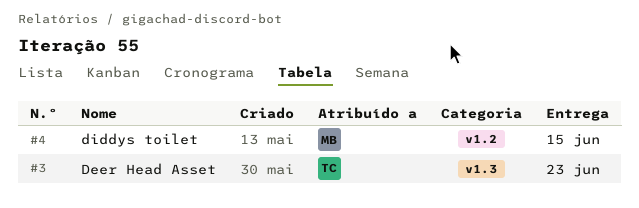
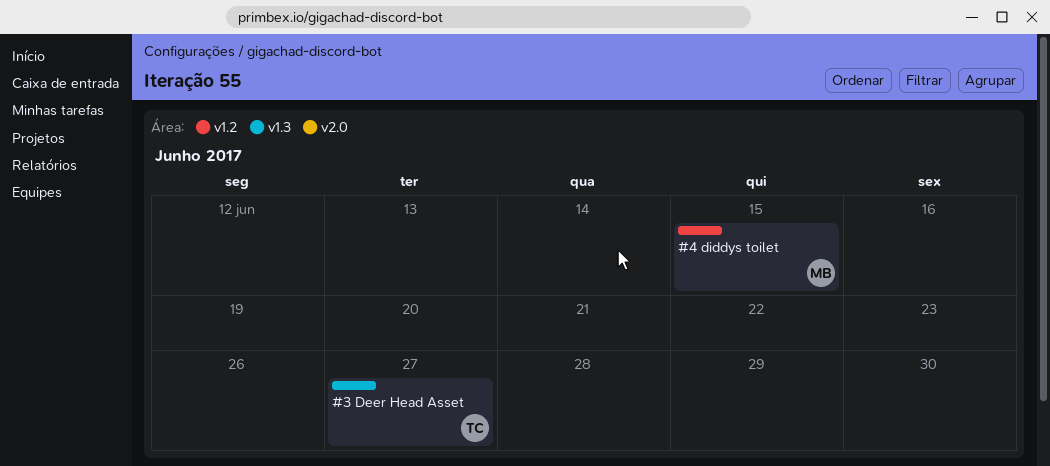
#3, due: Jun 23 -> Jun 27

